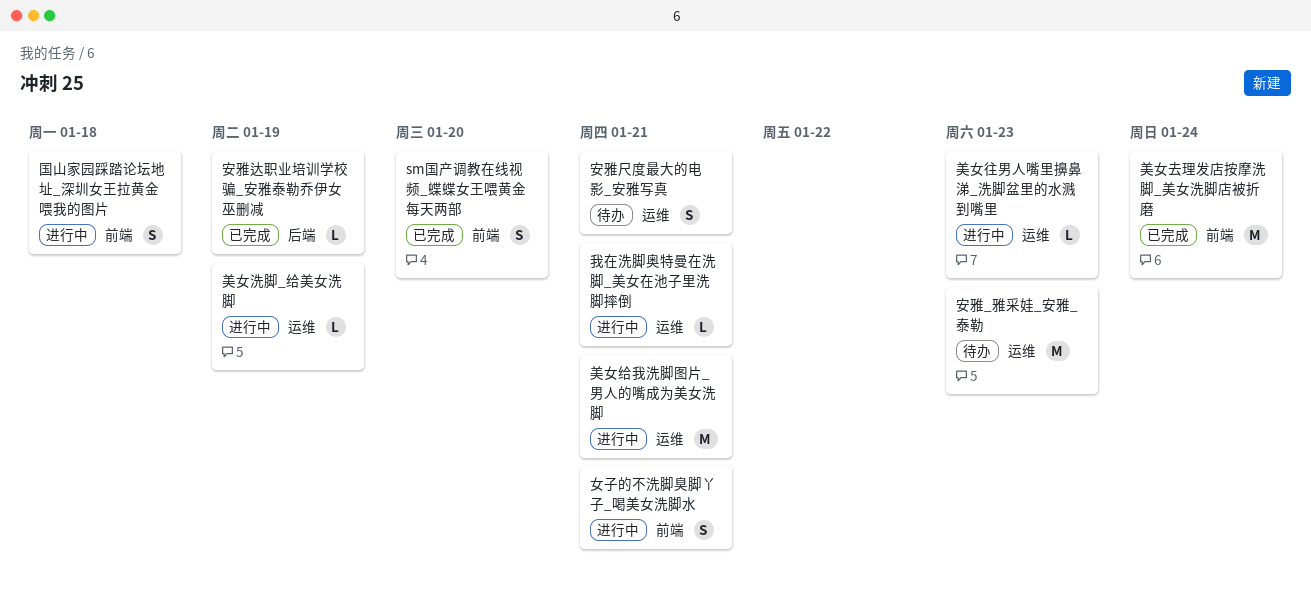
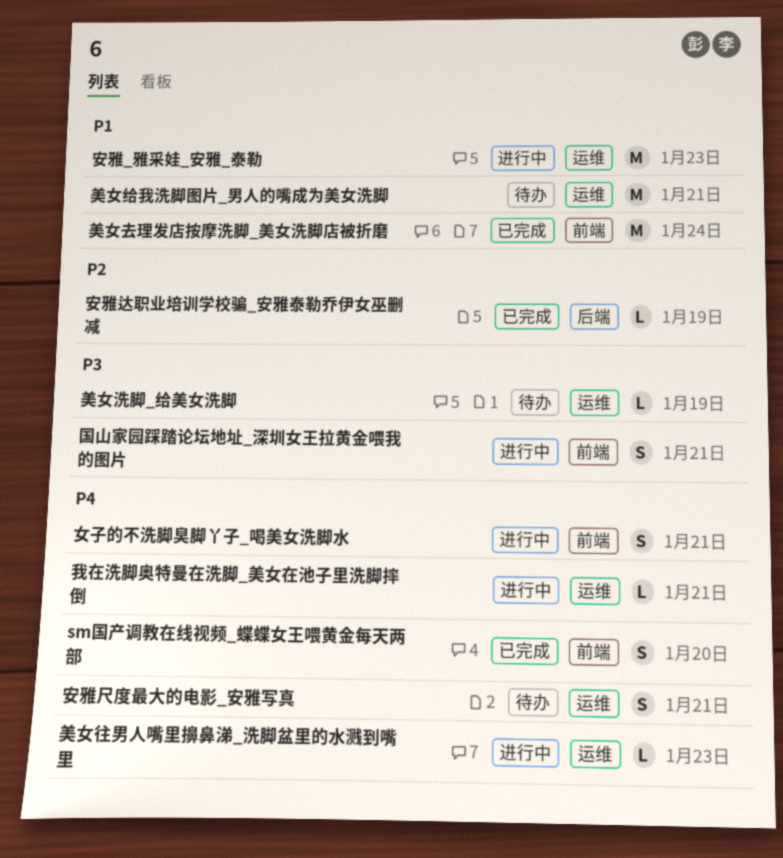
国山家园踩踏论坛地址_深圳女王拉黄金喂我的图片, due: Jan 18 -> Jan 21
安雅_雅采娃_安雅_泰勒, status: 待办 -> 进行中
美女洗脚_给美女洗脚, status: 进行中 -> 待办
美女给我洗脚图片_男人的嘴成为美女洗脚, status: 进行中 -> 待办

